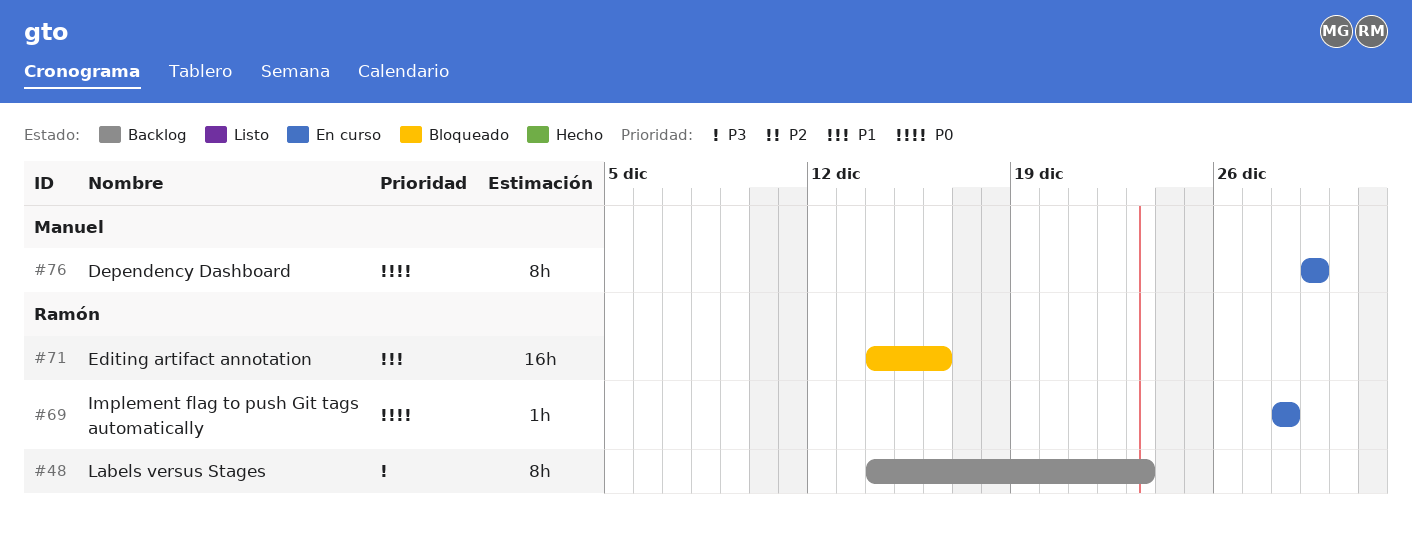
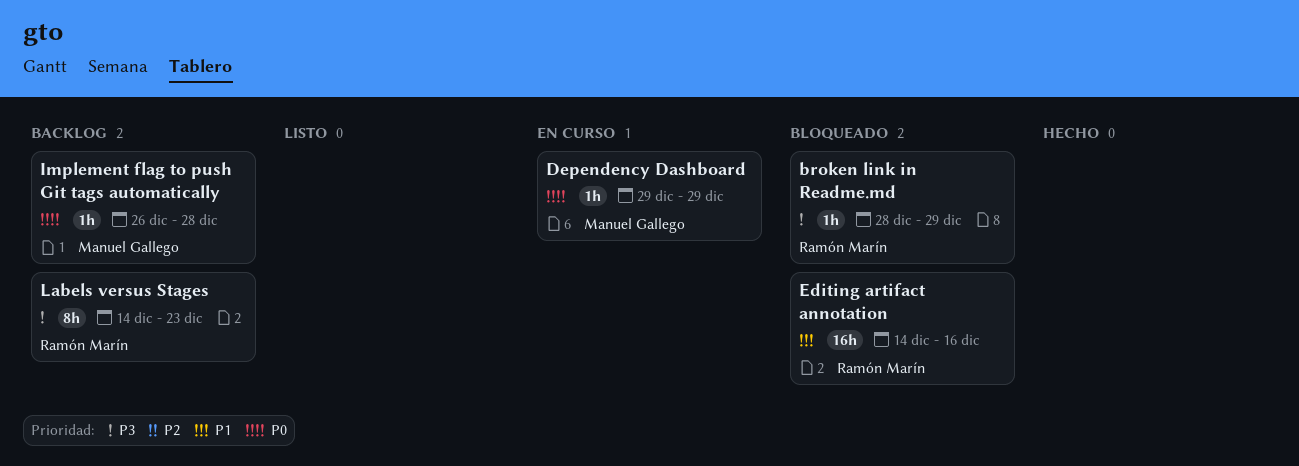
broken link in Readme.md: none -> present
Dependency Dashboard, estimate: 8h -> 1h
Implement flag to push Git tags automatically, status: En curso -> Backlog
Implement flag to push Git tags automatically, owner: Ramón Marín -> Manuel Gallego
Implement flag to push Git tags automatically, start: Dec 28 -> Dec 26

